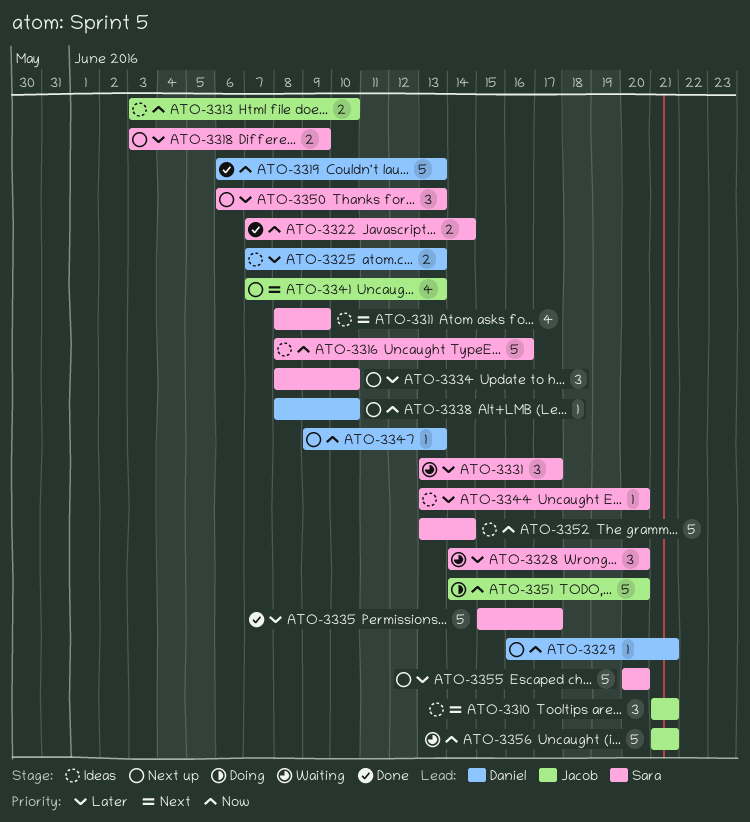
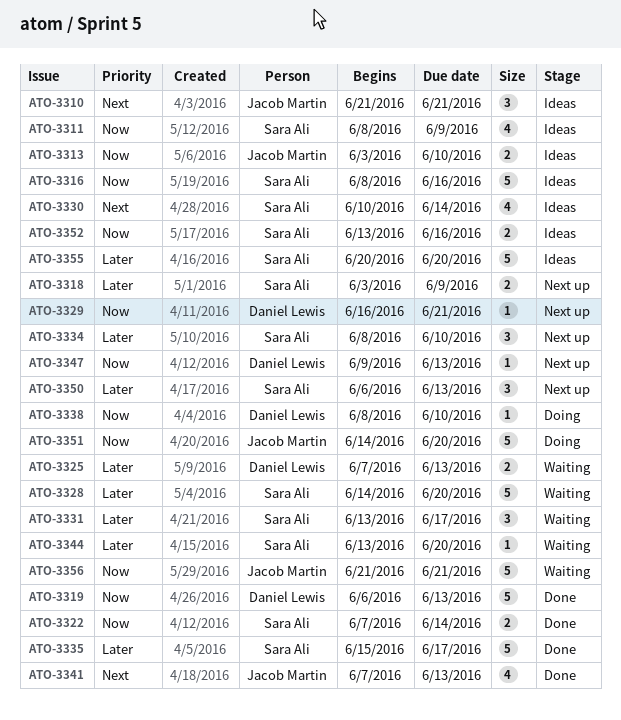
ATO-3311, priority: Next -> Now
ATO-3325, status: Ideas -> Waiting
ATO-3328, estimate: 3 -> 5
ATO-3330: none -> present
ATO-3338, status: Next up -> Doing
ATO-3341, status: Next up -> Done
ATO-3344, status: Ideas -> Waiting
ATO-3352, estimate: 5 -> 2
ATO-3352, due: Jun 14 -> Jun 16
ATO-3355, status: Next up -> Ideas

